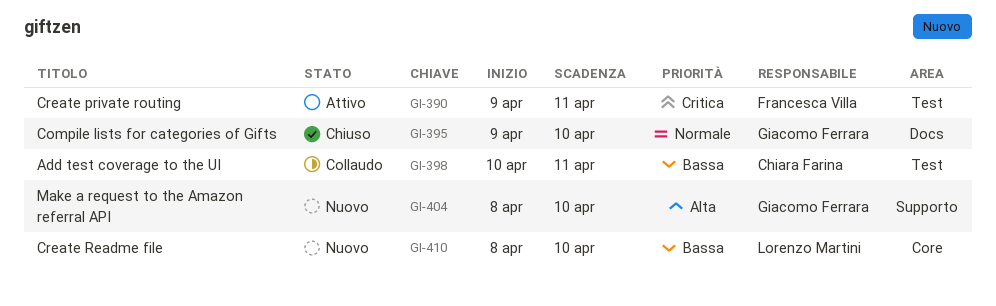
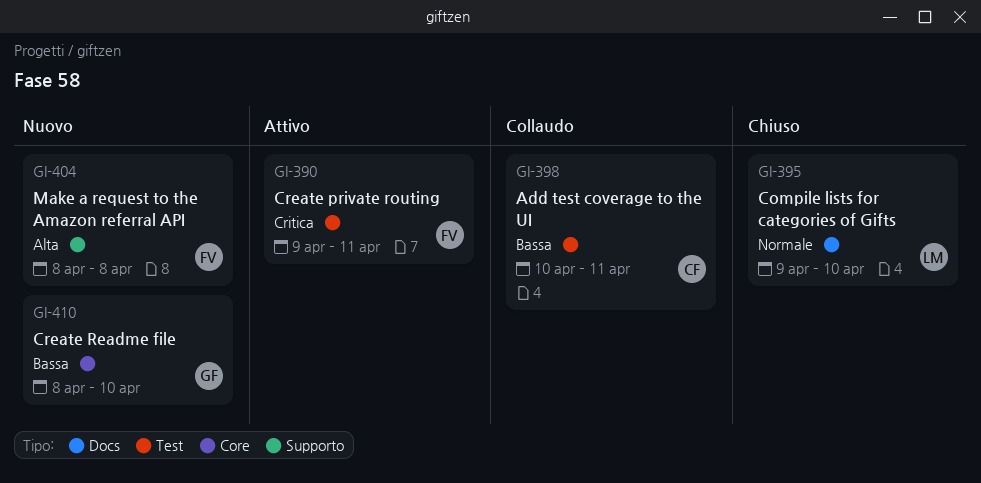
GI-395, owner: Giacomo Ferrara -> Lorenzo Martini
GI-404, owner: Giacomo Ferrara -> Francesca Villa
GI-404, due: Apr 10 -> Apr 8
GI-410, owner: Lorenzo Martini -> Giacomo Ferrara

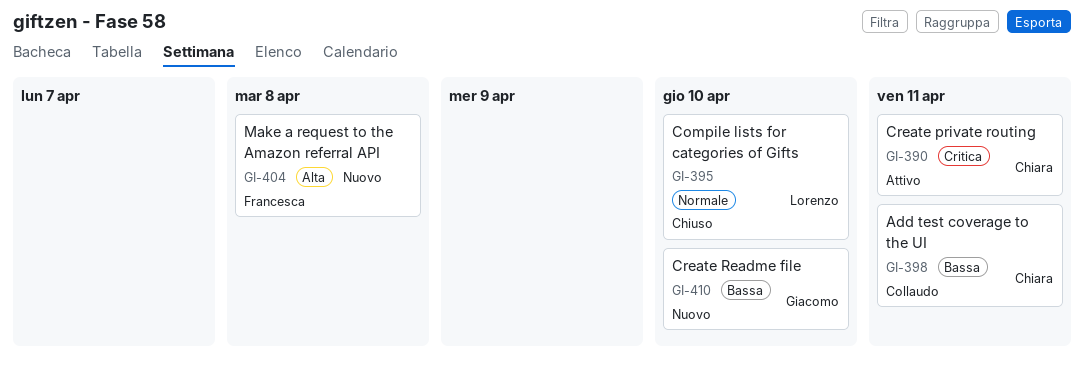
GI-390, owner: Francesca -> Chiara

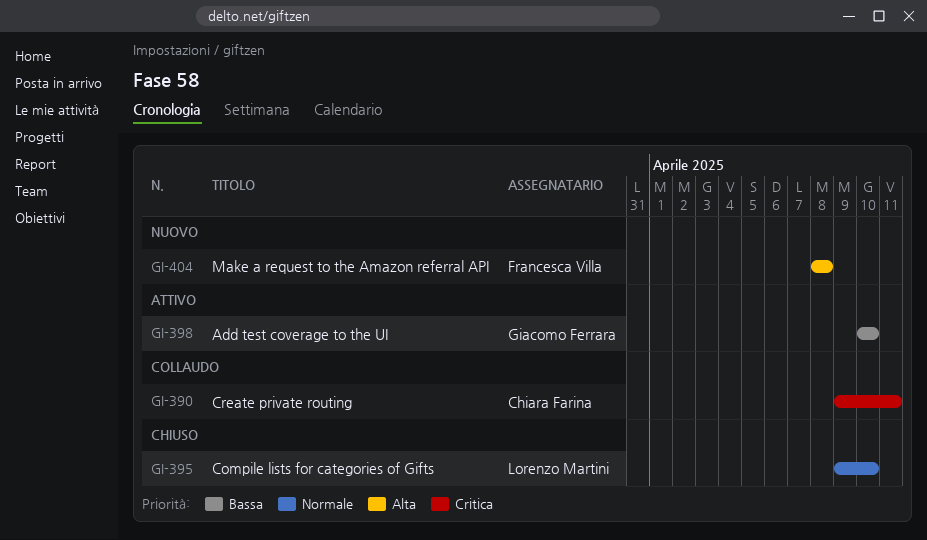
GI-390, status: Attivo -> Collaudo
GI-398, status: Collaudo -> Attivo
GI-398, owner: Chiara Farina -> Giacomo Ferrara
GI-398, due: Apr 11 -> Apr 10
GI-410: present -> none

